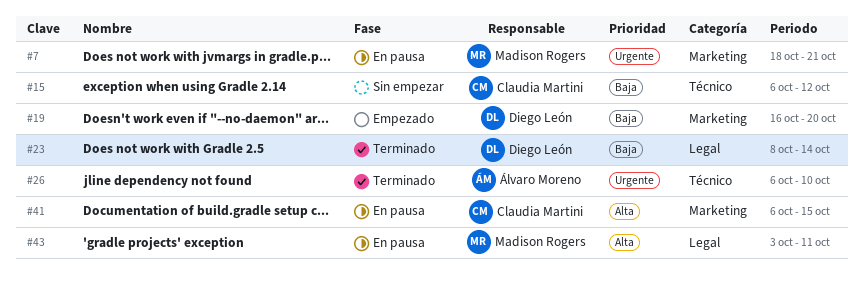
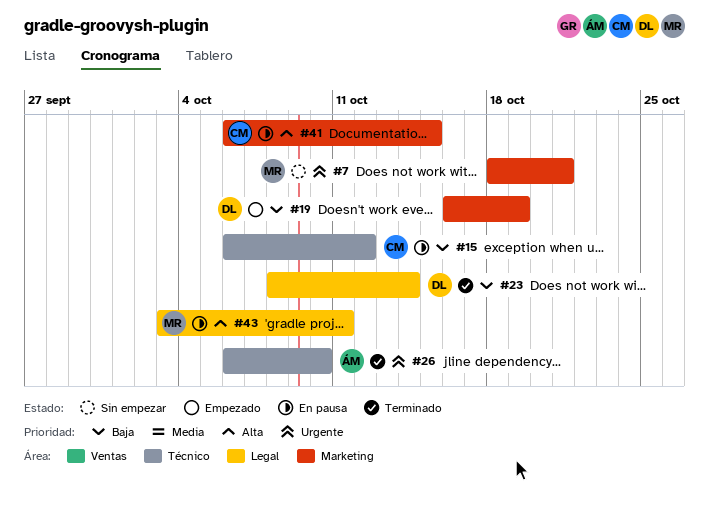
#7, status: En pausa -> Sin empezar
#15, status: Sin empezar -> En pausa
#19, due: Oct 20 -> Oct 19

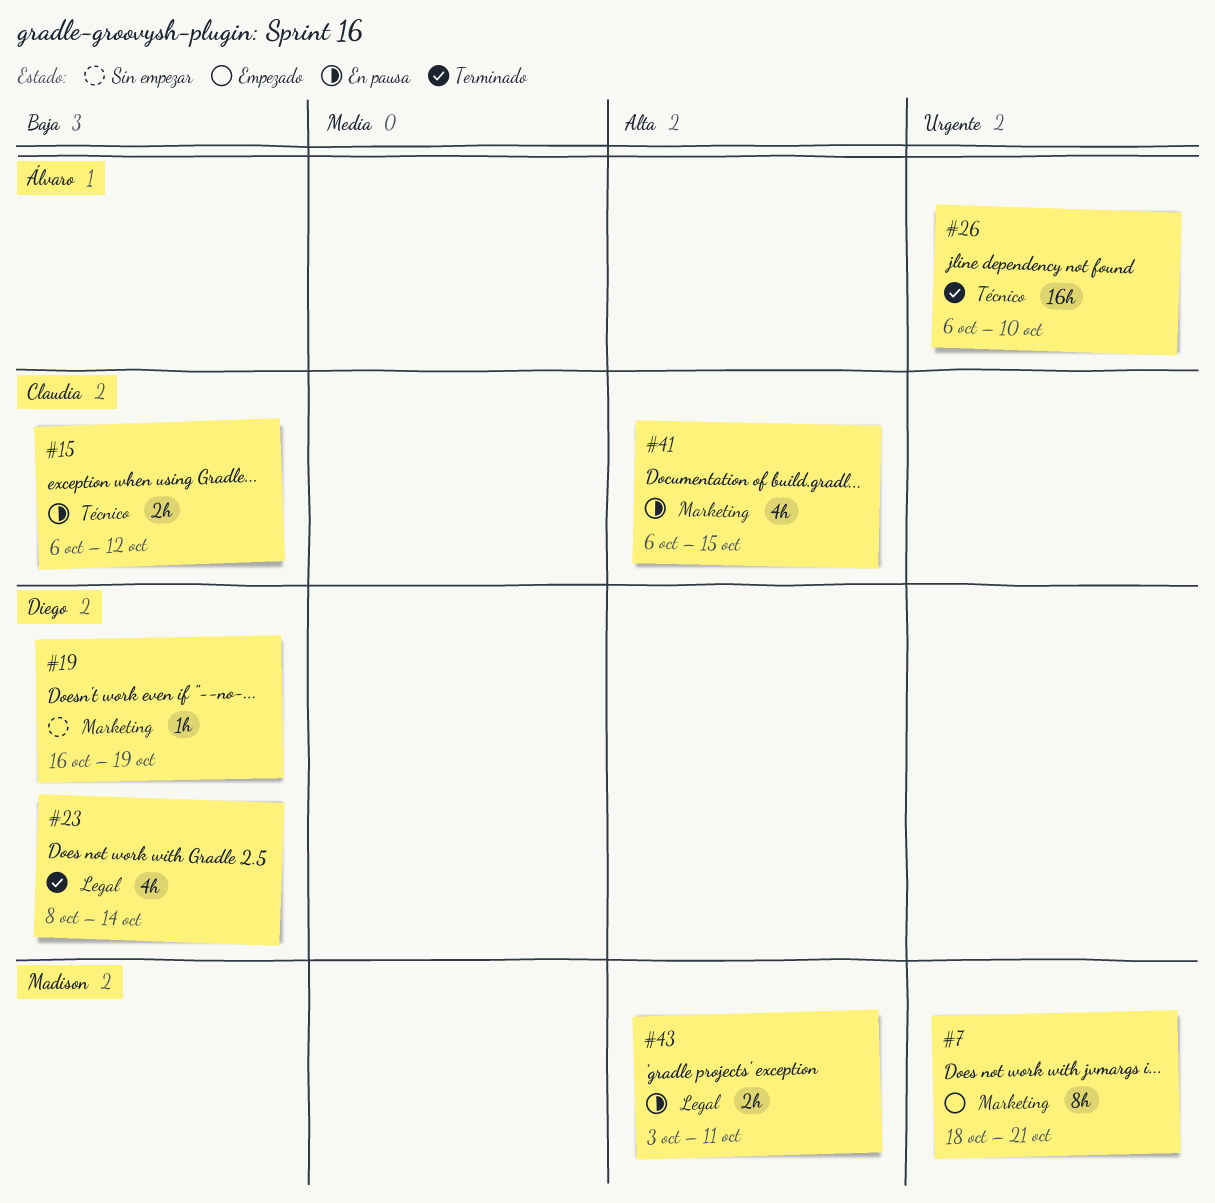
#7, status: Sin empezar -> Empezado
#19, status: Empezado -> Sin empezar

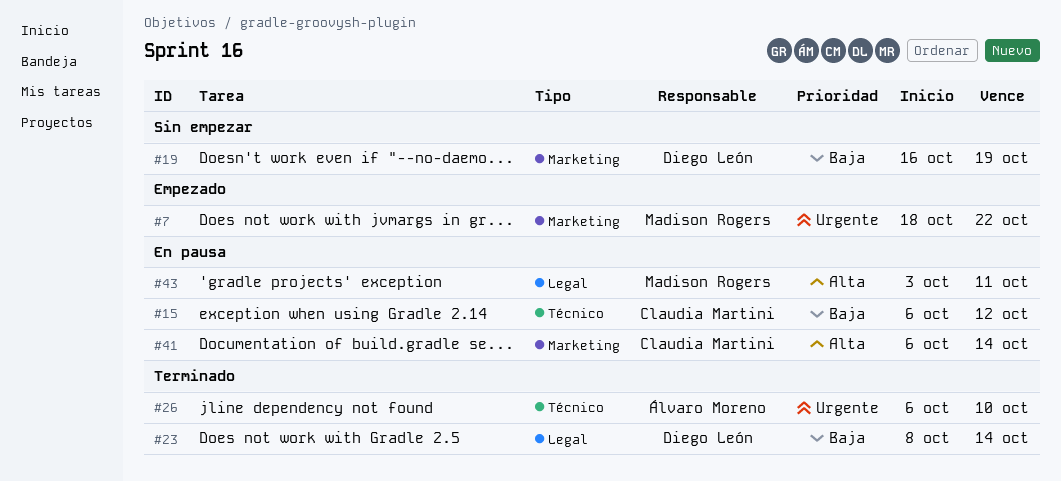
#7, due: Oct 21 -> Oct 22
#41, due: Oct 15 -> Oct 14

